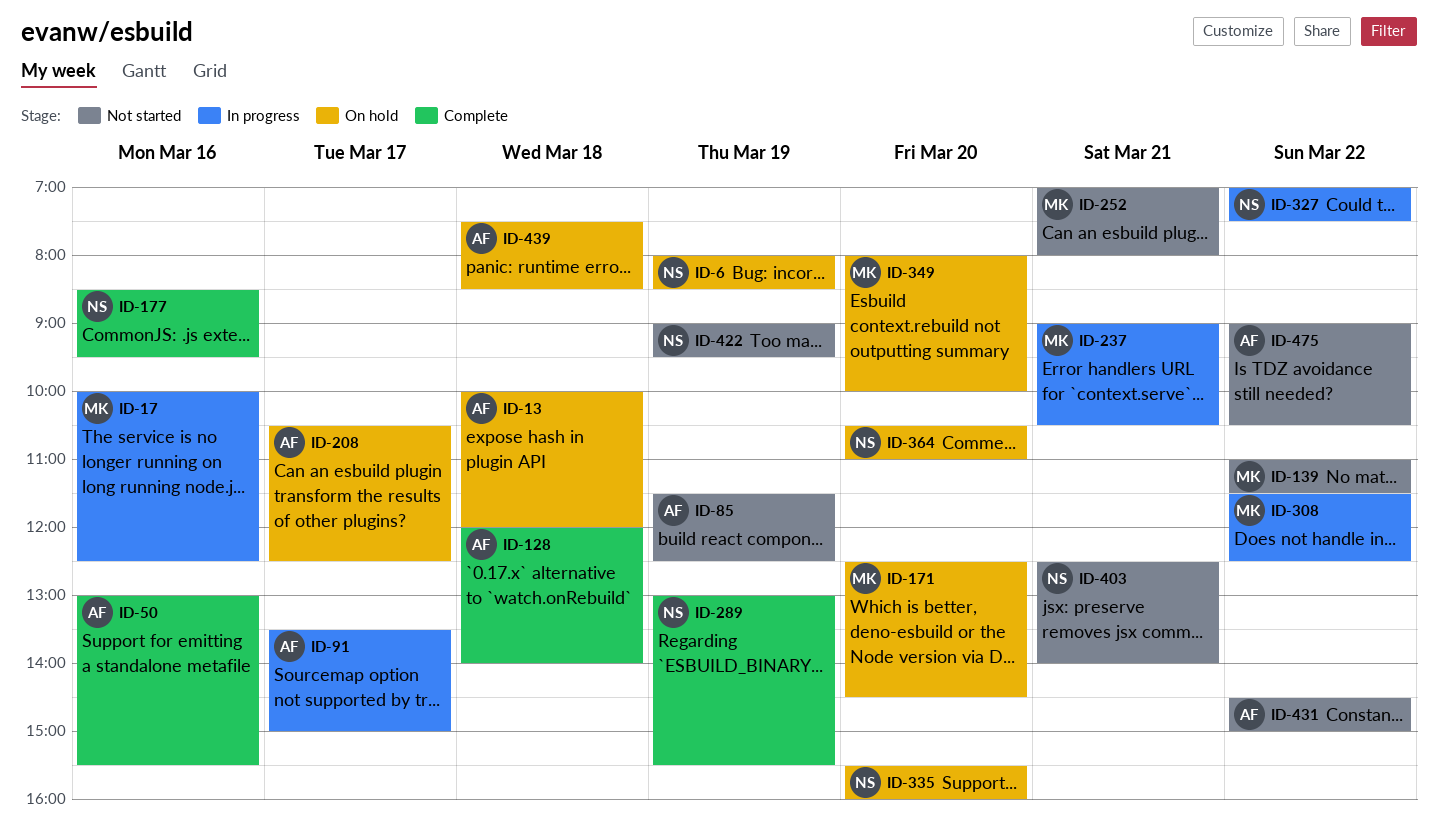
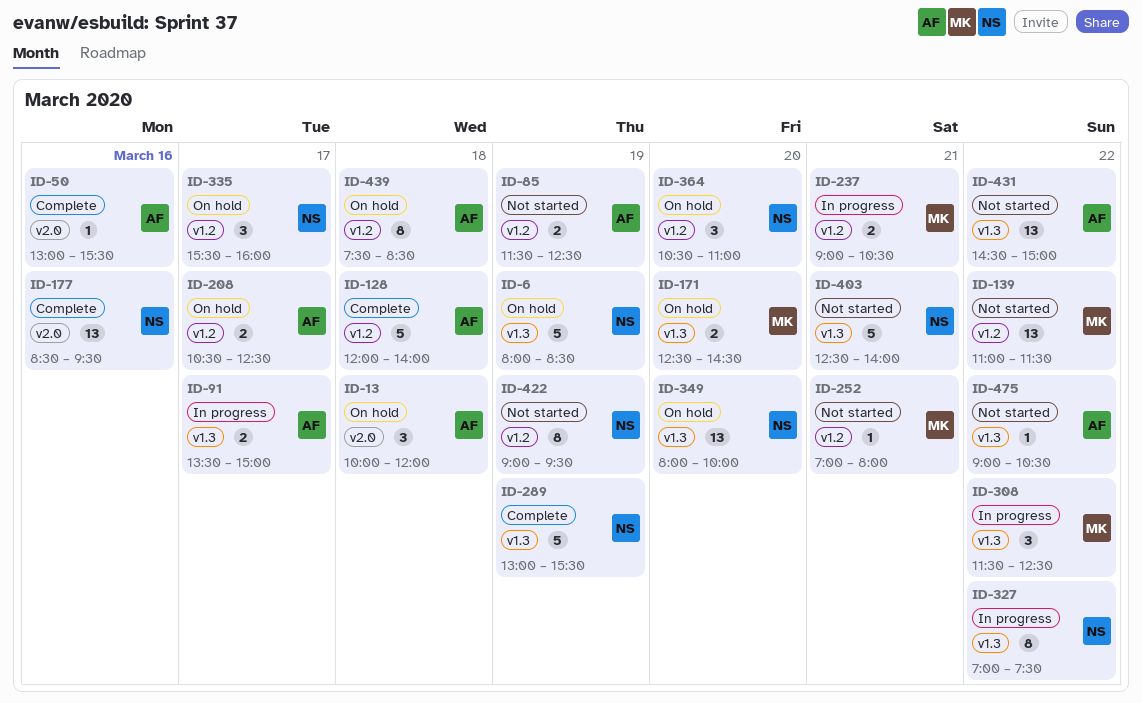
ID-17: present -> none
ID-335, day: Mar 20 -> Mar 17
ID-349, owner: MK -> NS

